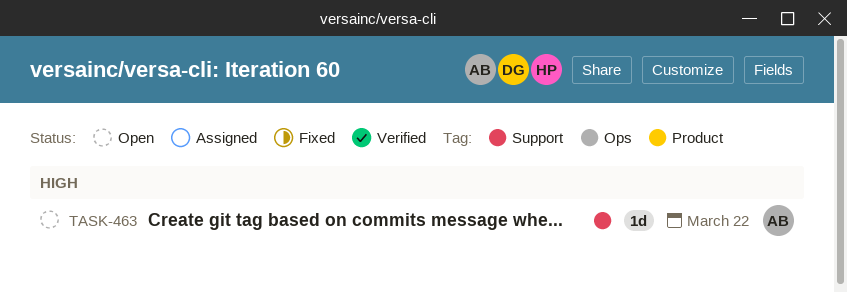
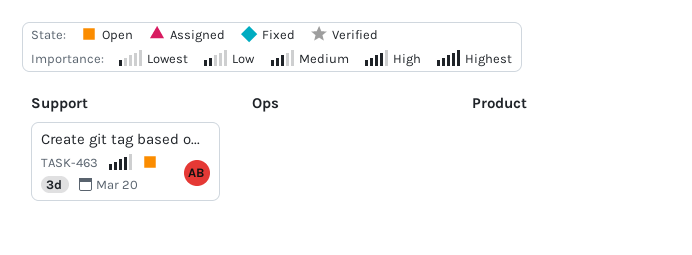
TASK-463, estimate: 1d -> 3d
TASK-463, due: Mar 22 -> Mar 20

